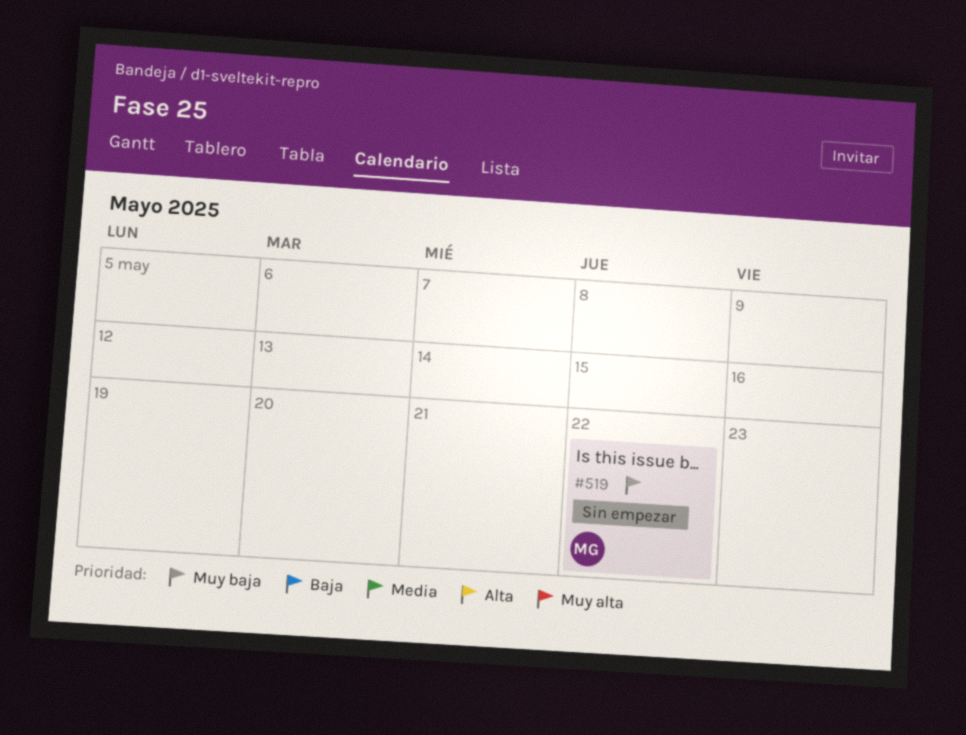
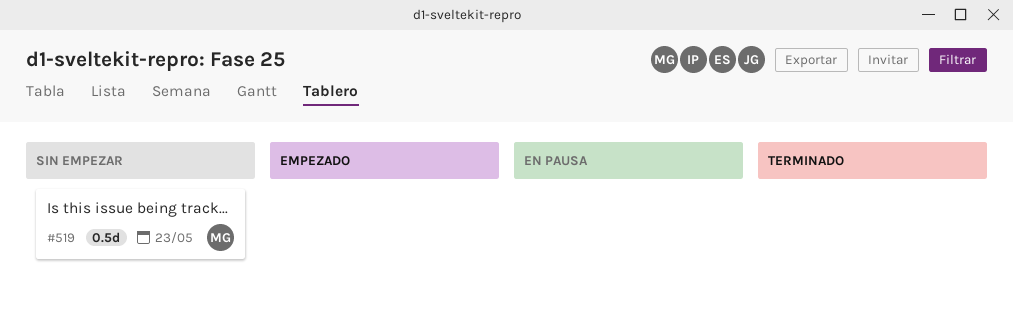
#519, due: May 22 -> May 23

